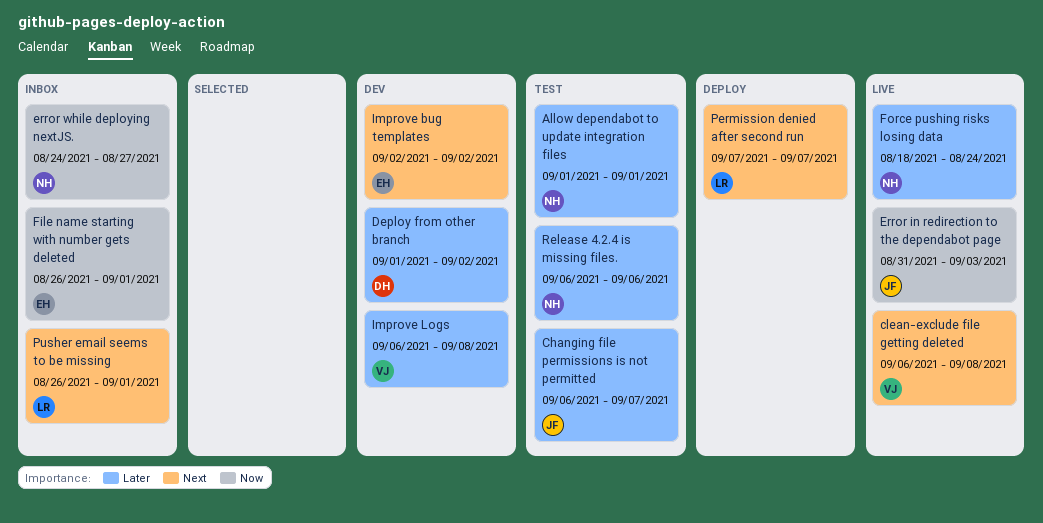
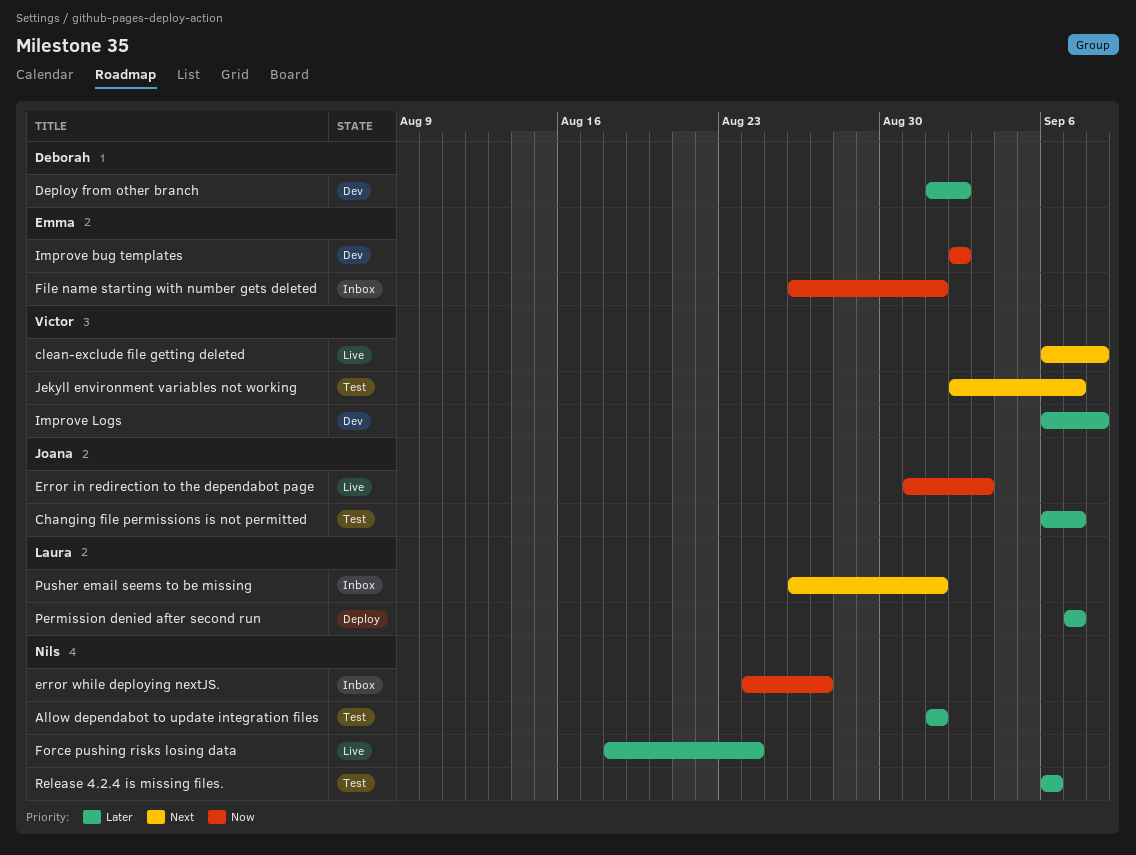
Improve bug templates, priority: Next -> Now
Jekyll environment variables not working: none -> present
Permission denied after second run, priority: Next -> Later

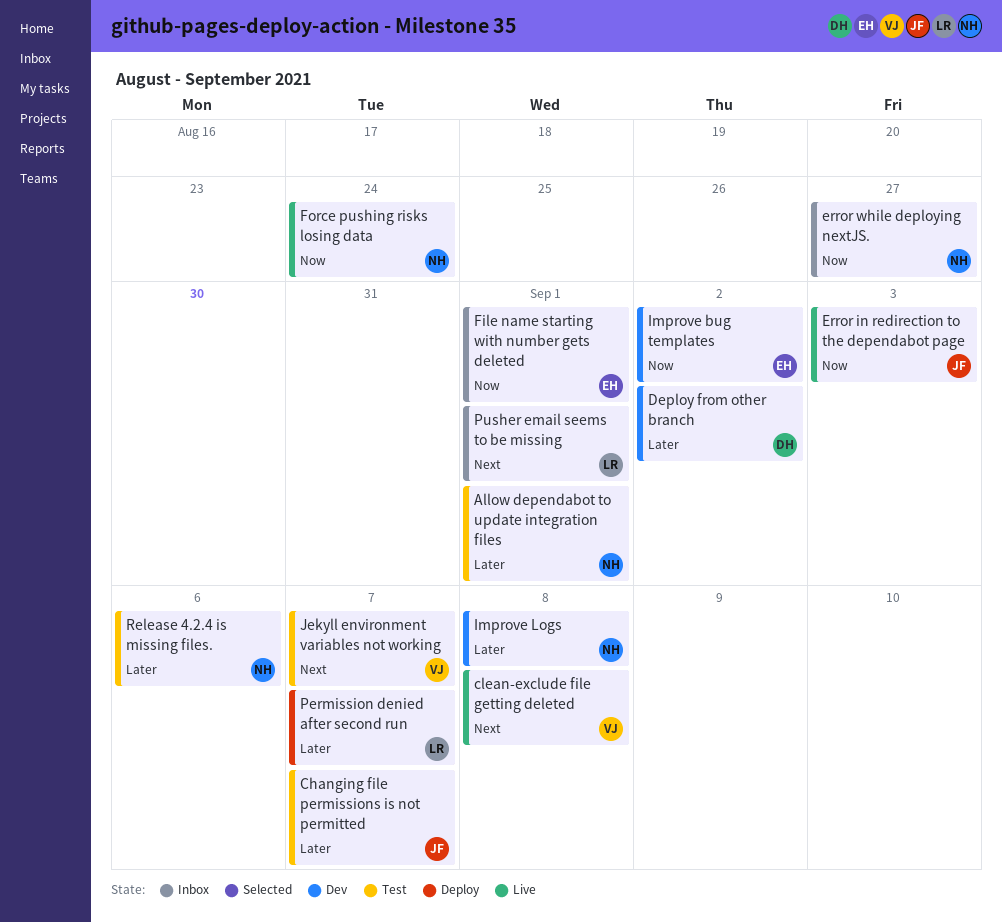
Force pushing risks losing data, priority: Later -> Now
Improve Logs, owner: Victor -> Nils

